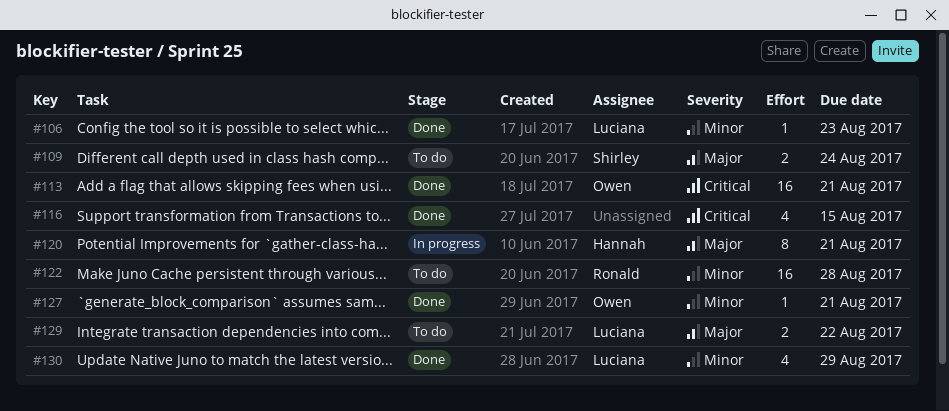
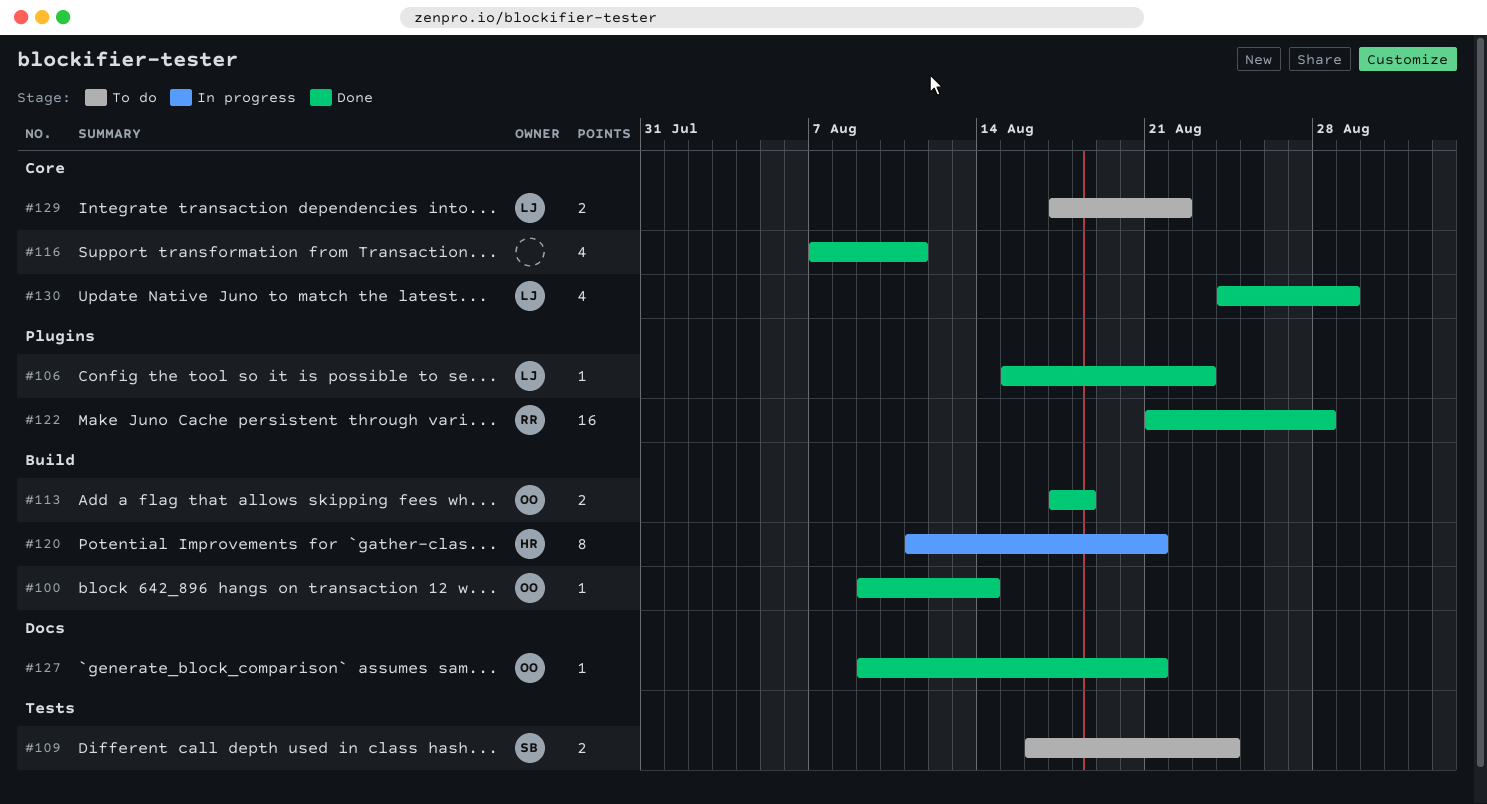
#100: none -> present
#113, estimate: 16 -> 2
#113, due: Aug 21 -> Aug 18
#116, due: Aug 15 -> Aug 11
#122, status: To do -> Done

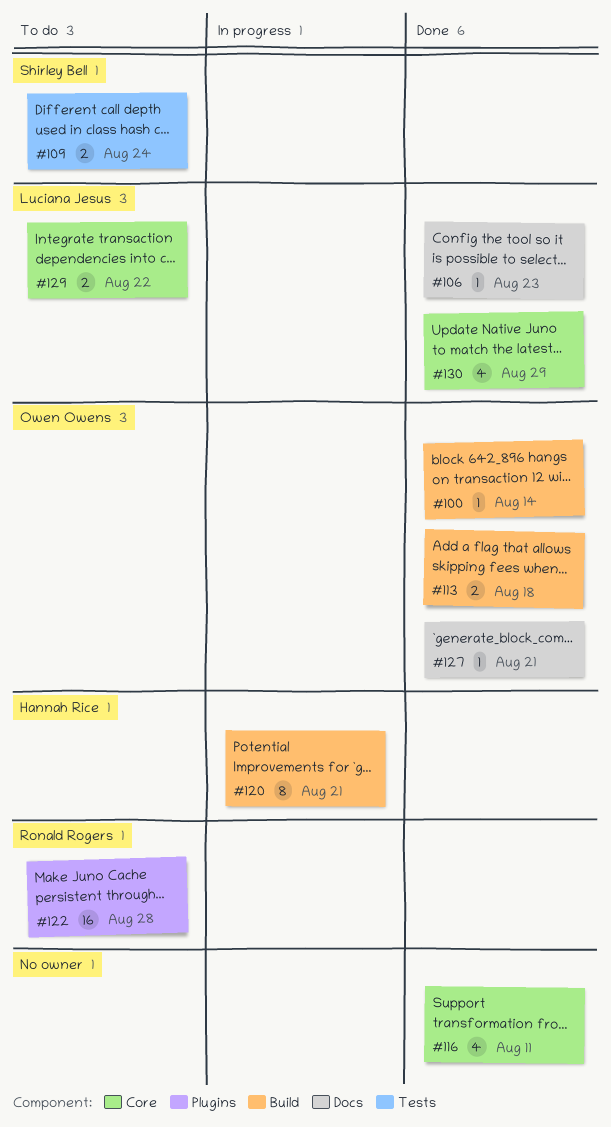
#106, label: Plugins -> Docs
#122, status: Done -> To do

